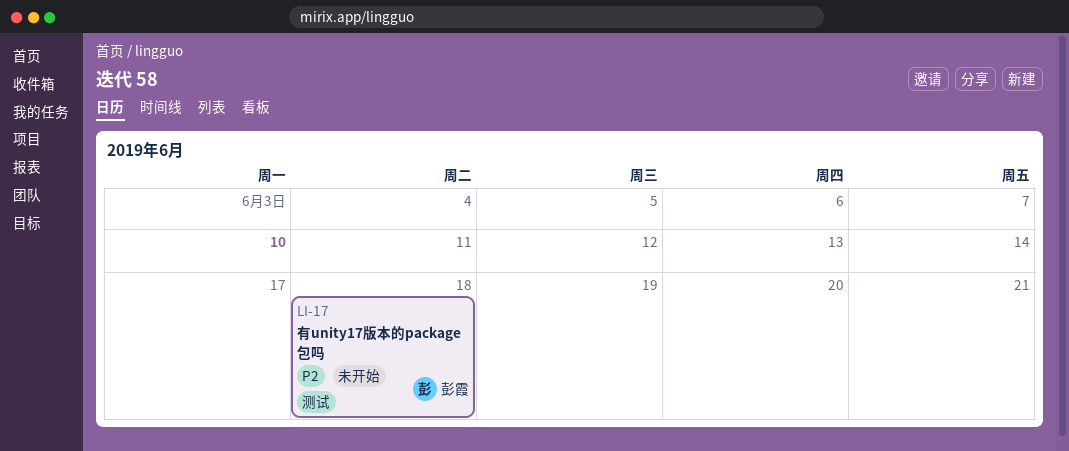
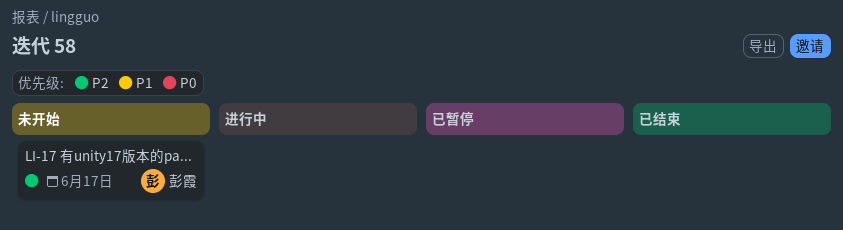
LI-17, due: Jun 18 -> Jun 17

